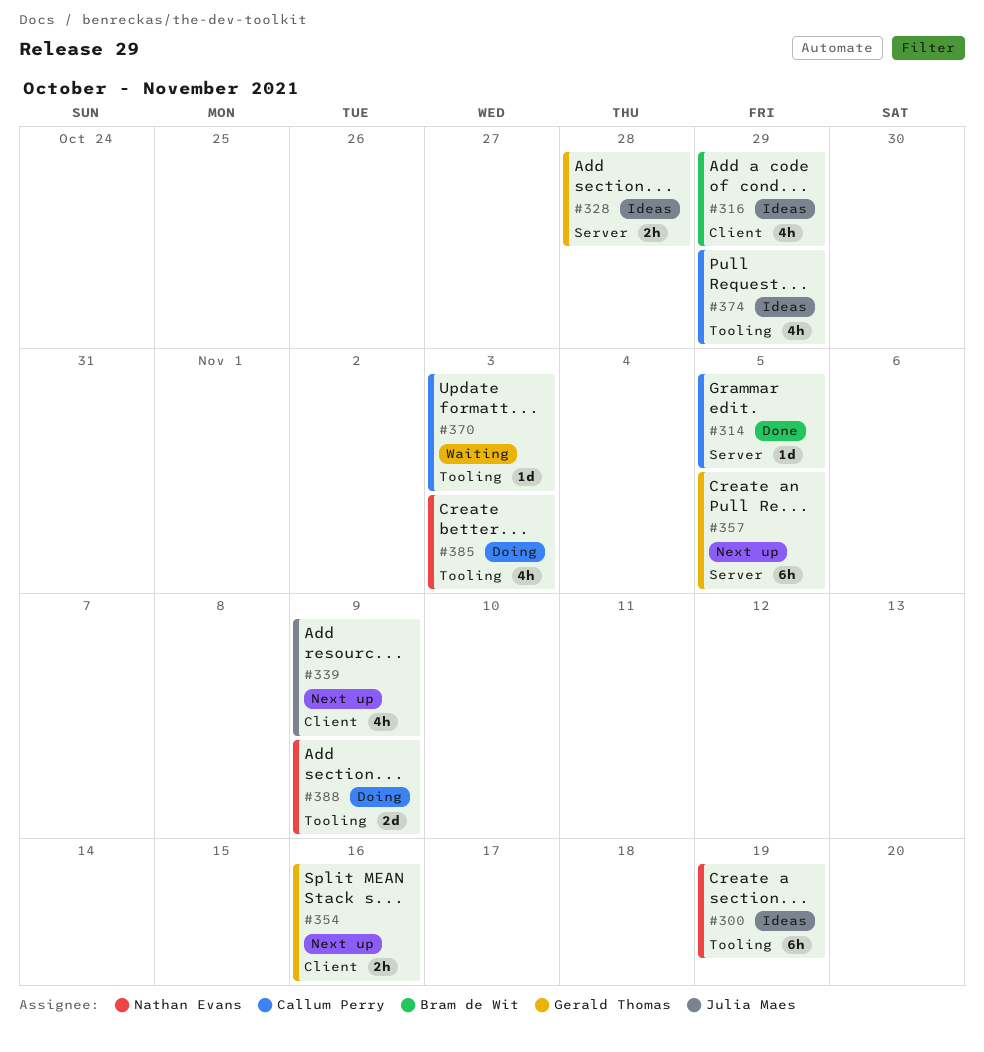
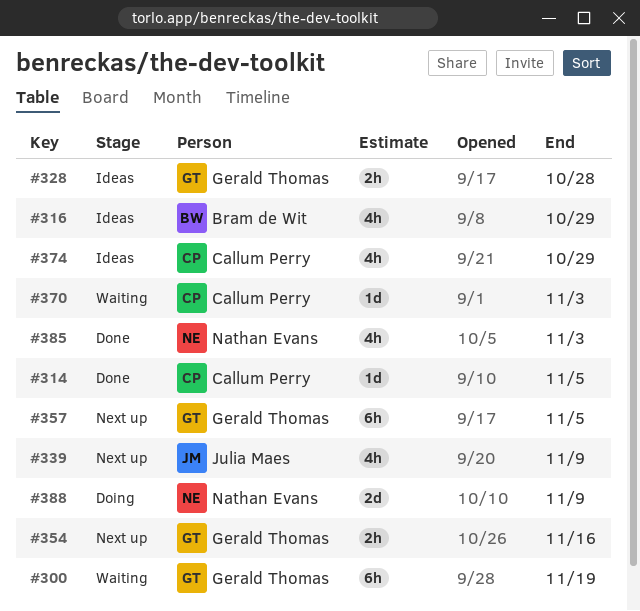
#300, status: Ideas -> Waiting
#300, owner: Nathan Evans -> Gerald Thomas
#385, status: Doing -> Done

